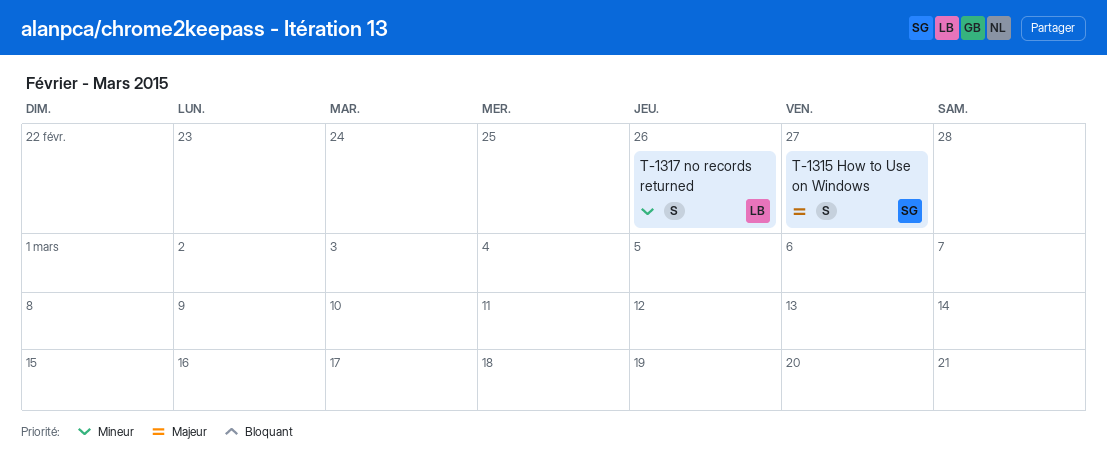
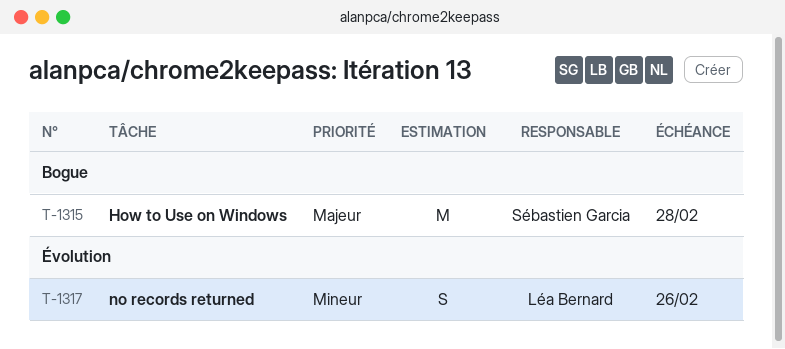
T-1315, estimate: S -> M
T-1315, due: Feb 27 -> Feb 28

